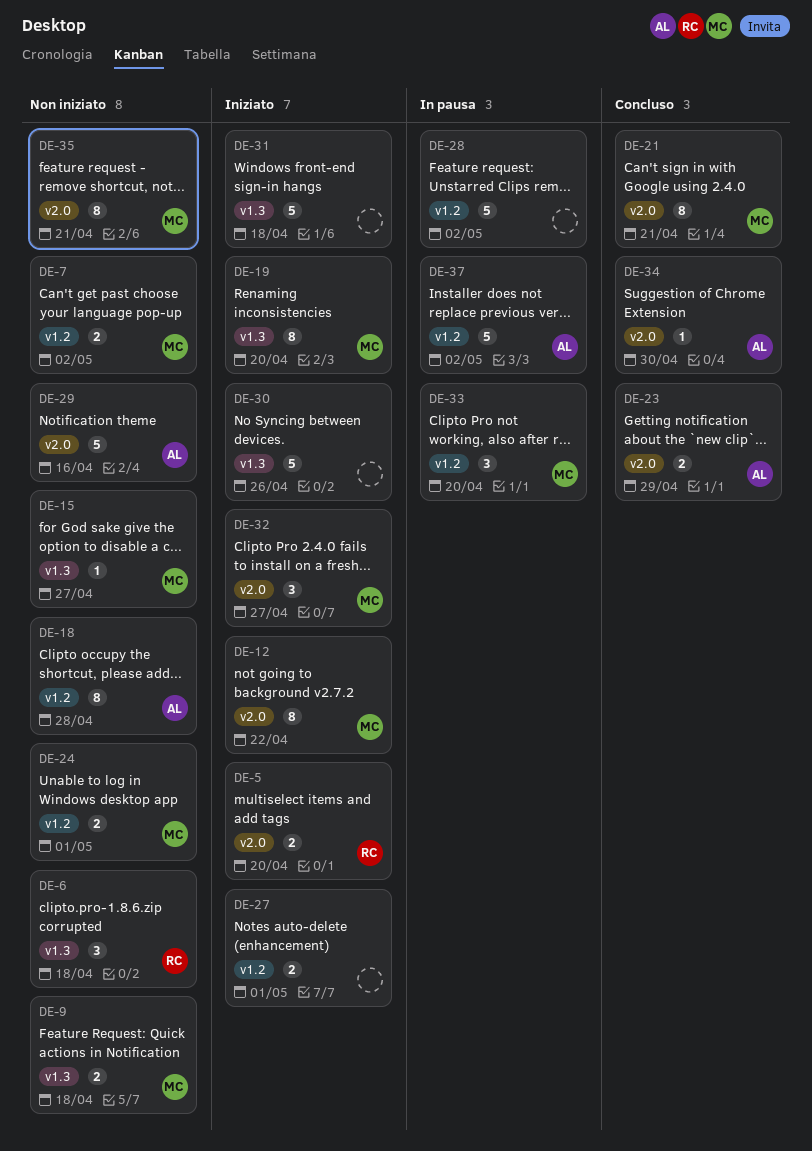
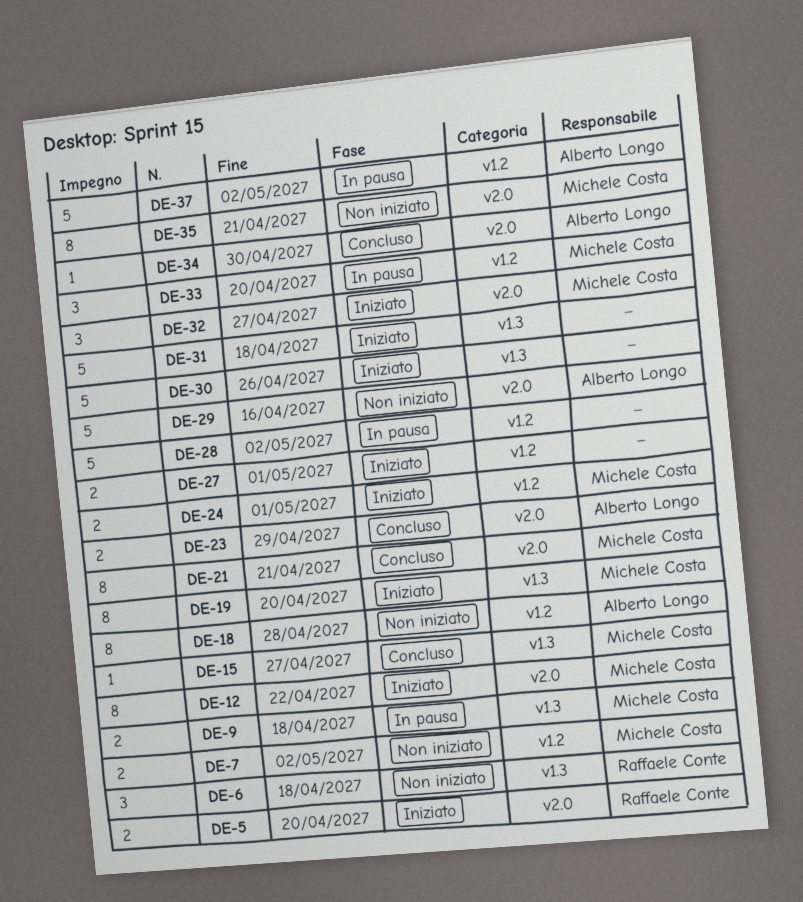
DE-9, status: Non iniziato -> In pausa
DE-15, status: Non iniziato -> Concluso
DE-24, status: Non iniziato -> Iniziato

